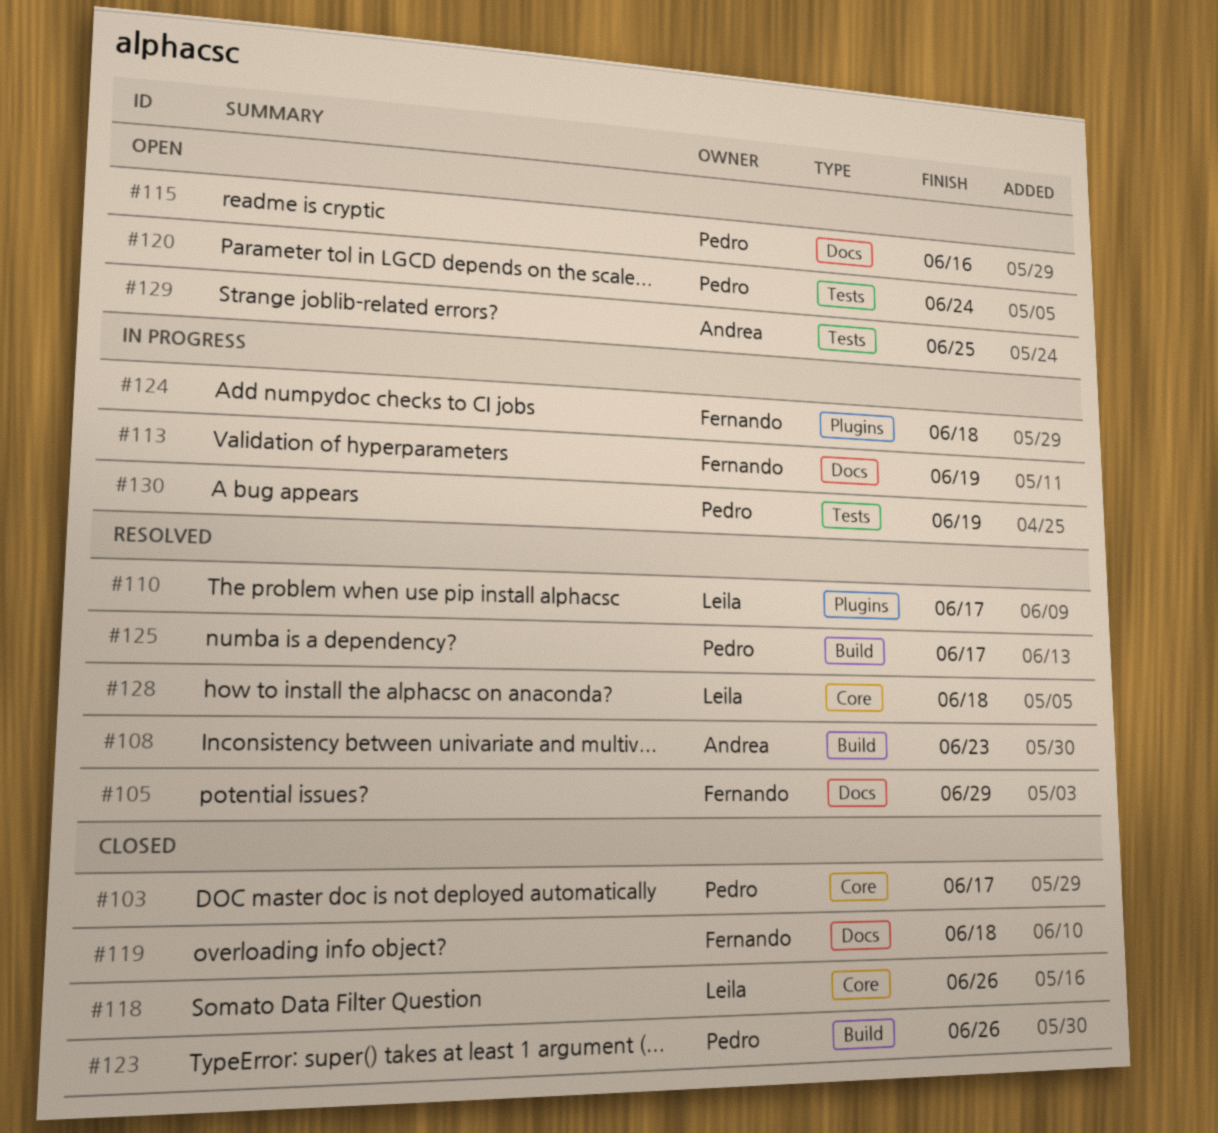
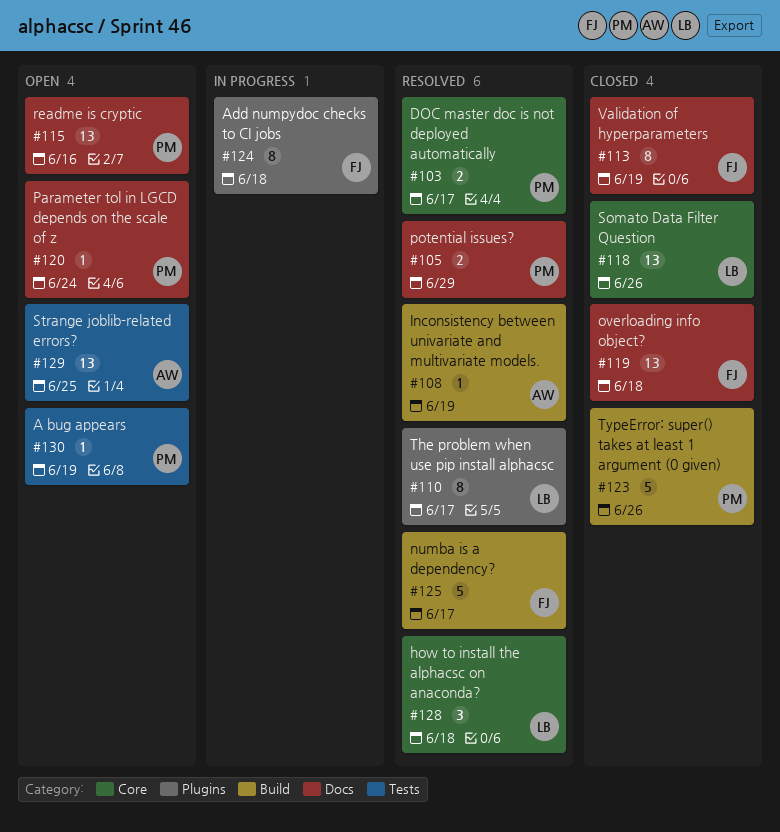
#103, status: Closed -> Resolved
#105, owner: Fernando -> Pedro
#108, due: Jun 23 -> Jun 19
#113, status: In progress -> Closed
#120, label: Tests -> Docs
#125, owner: Pedro -> Fernando
#130, status: In progress -> Open

